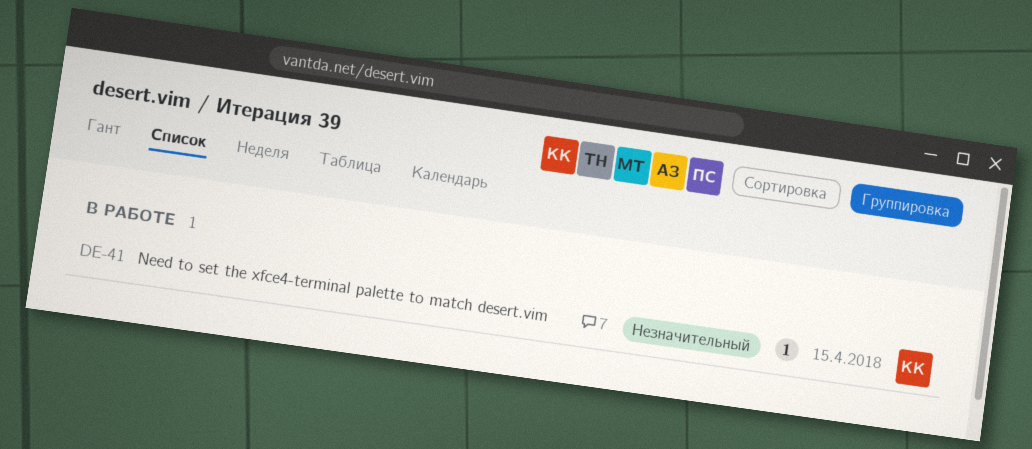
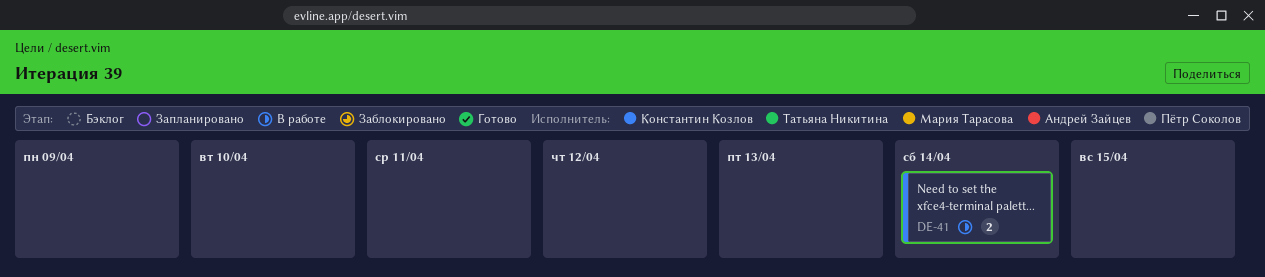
DE-41, estimate: 1 -> 2
DE-41, due: Apr 15 -> Apr 14

